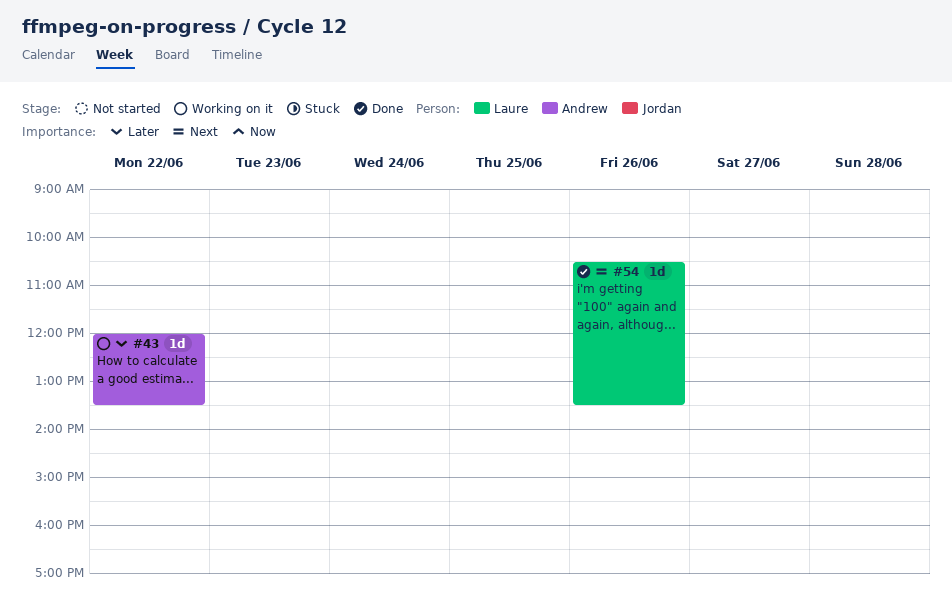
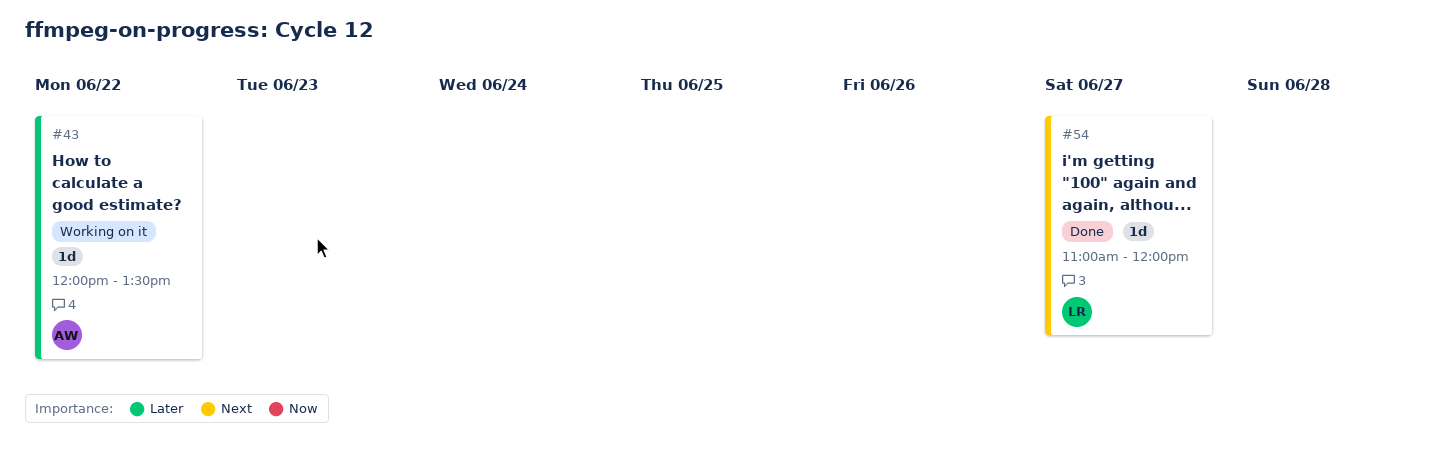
#54, day: Jun 26 -> Jun 27
#54, begins: 10:30 -> 11:00
#54, ends: 13:30 -> 12:00

